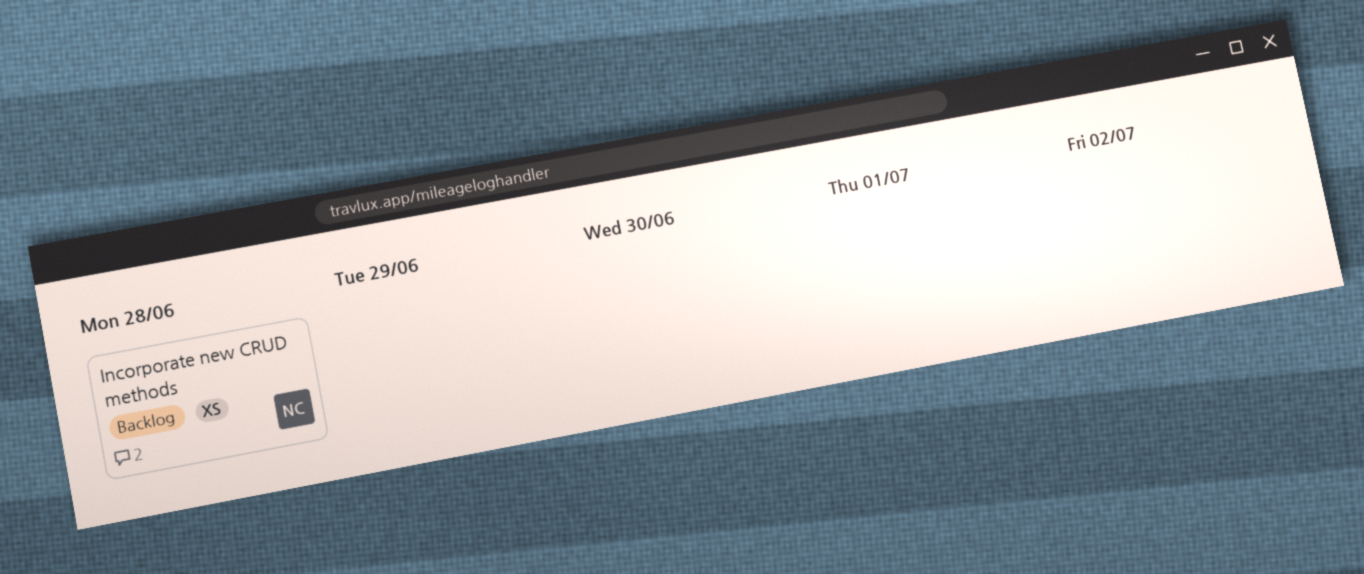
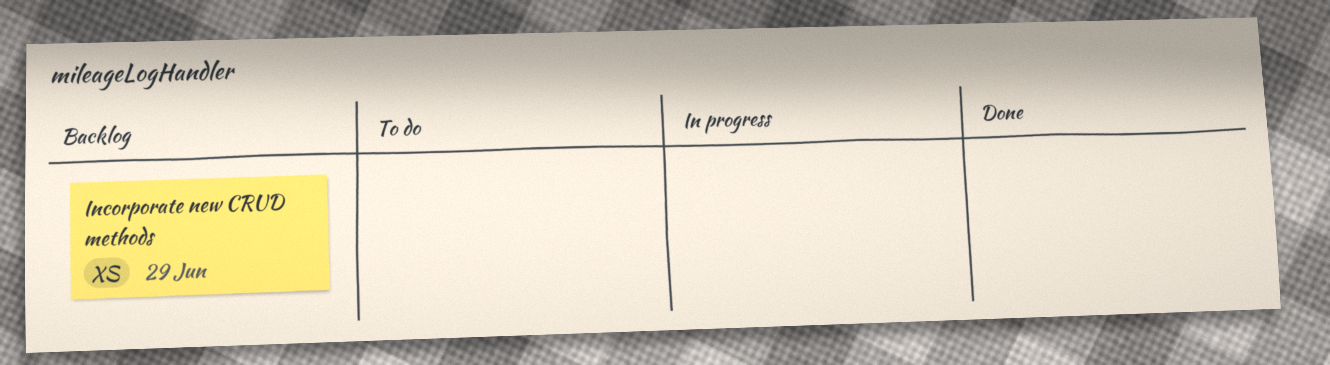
Incorporate new CRUD methods, due: Jun 28 -> Jun 29

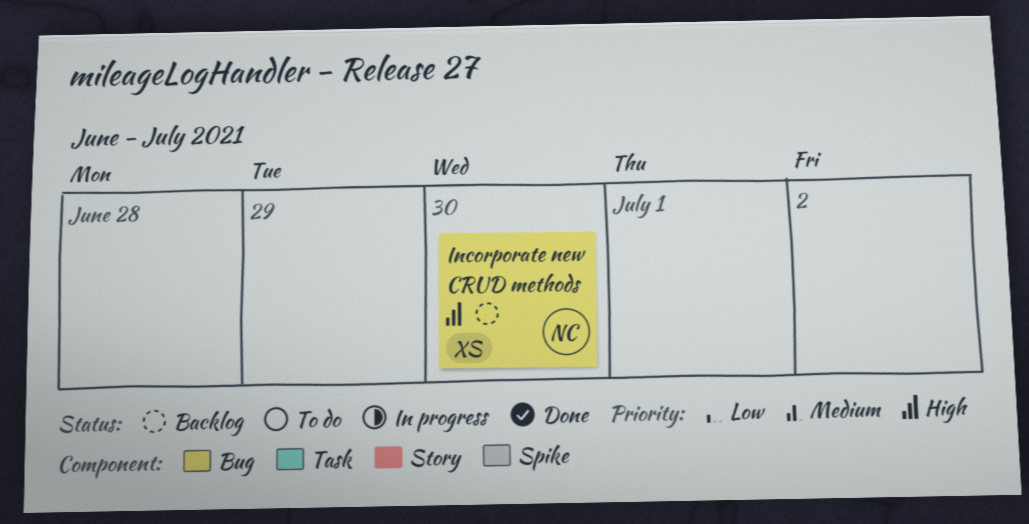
Incorporate new CRUD methods, due: Jun 29 -> Jun 30

